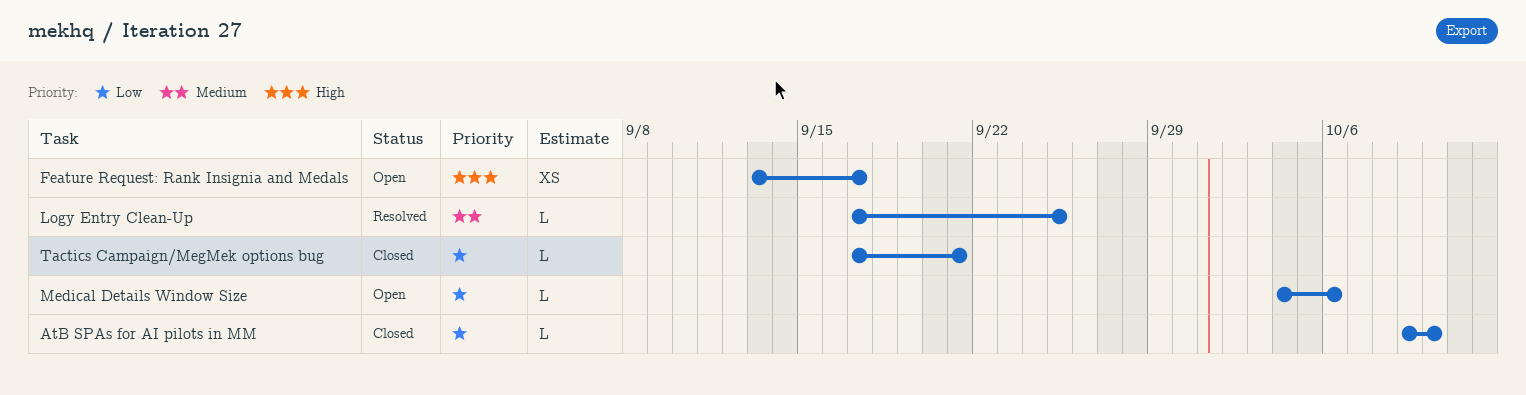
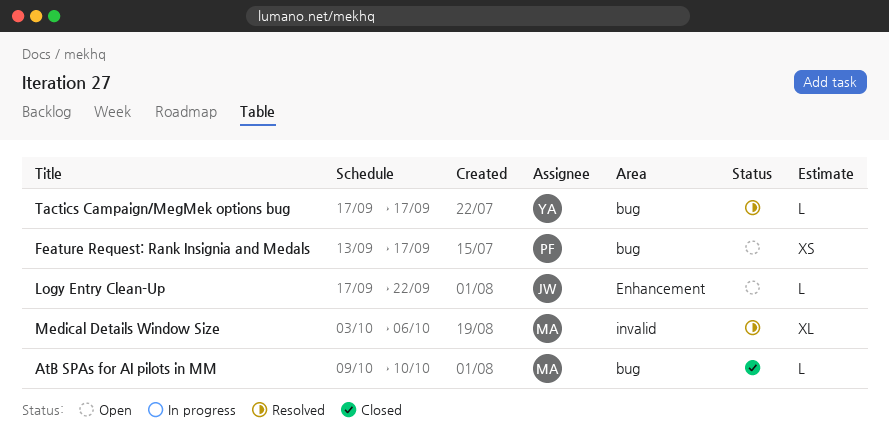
Logy Entry Clean-Up, status: Resolved -> Open
Logy Entry Clean-Up, due: Sep 25 -> Sep 22
Medical Details Window Size, status: Open -> Resolved
Medical Details Window Size, estimate: L -> XL
Medical Details Window Size, start: Oct 4 -> Oct 3
Tactics Campaign/MegMek options bug, status: Closed -> Resolved
Tactics Campaign/MegMek options bug, due: Sep 21 -> Sep 17

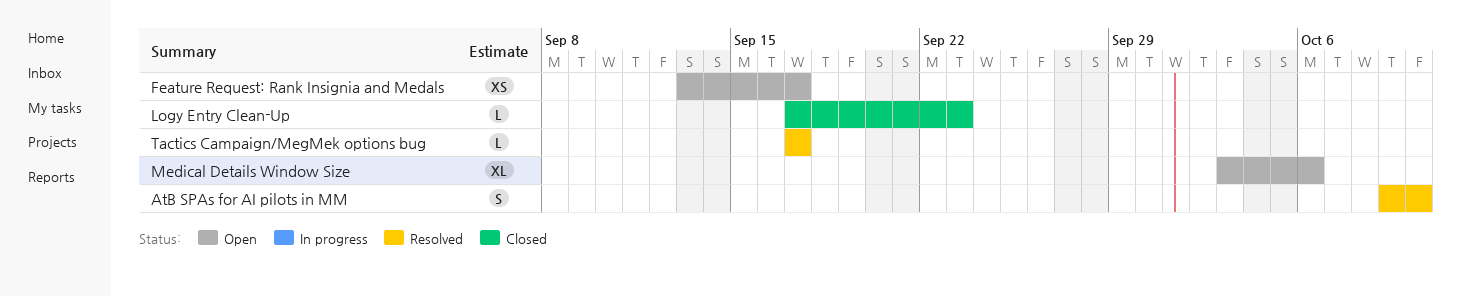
AtB SPAs for AI pilots in MM, status: Closed -> Resolved
AtB SPAs for AI pilots in MM, estimate: L -> S
Logy Entry Clean-Up, status: Open -> Closed
Logy Entry Clean-Up, due: Sep 22 -> Sep 23
Medical Details Window Size, status: Resolved -> Open

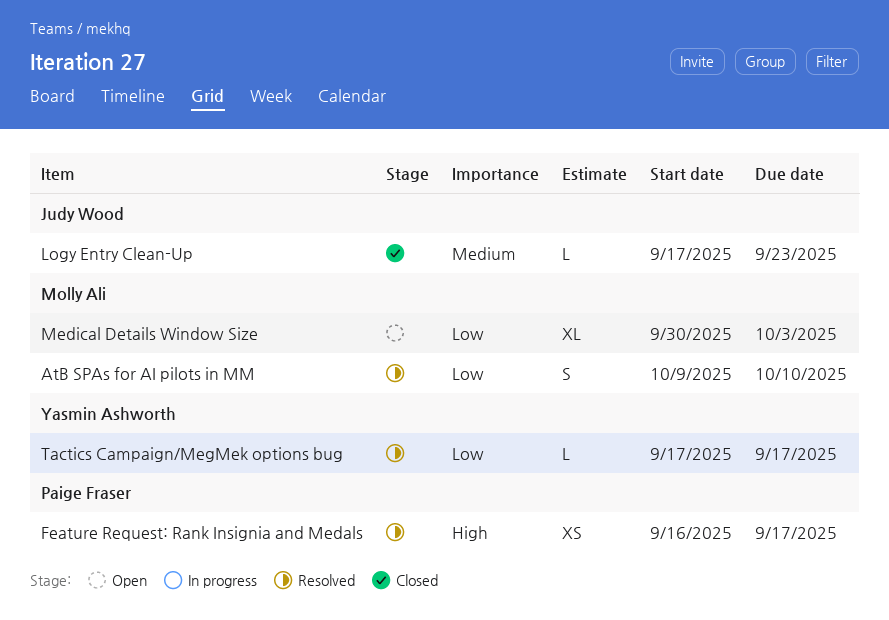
Feature Request: Rank Insignia and Medals, status: Open -> Resolved
Feature Request: Rank Insignia and Medals, start: Sep 13 -> Sep 16
Medical Details Window Size, start: Oct 3 -> Sep 30
Medical Details Window Size, due: Oct 6 -> Oct 3

